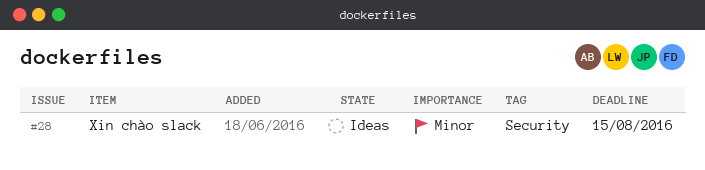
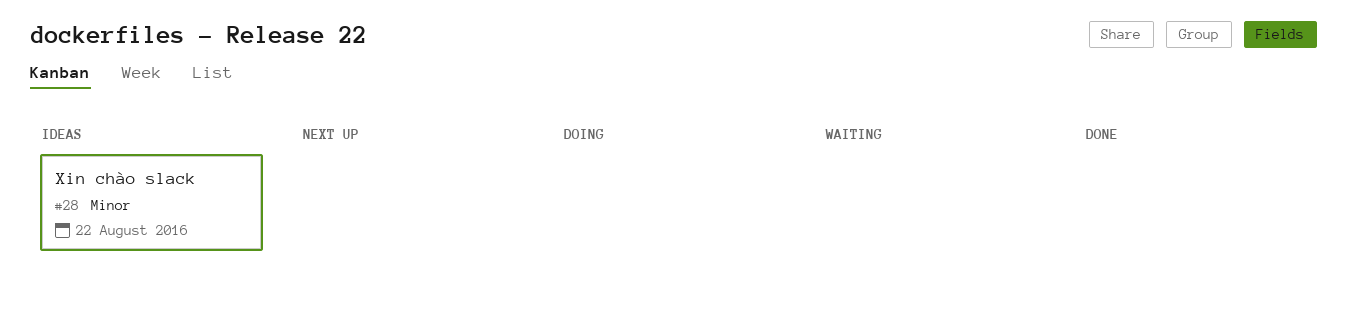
#28, due: Aug 15 -> Aug 22

